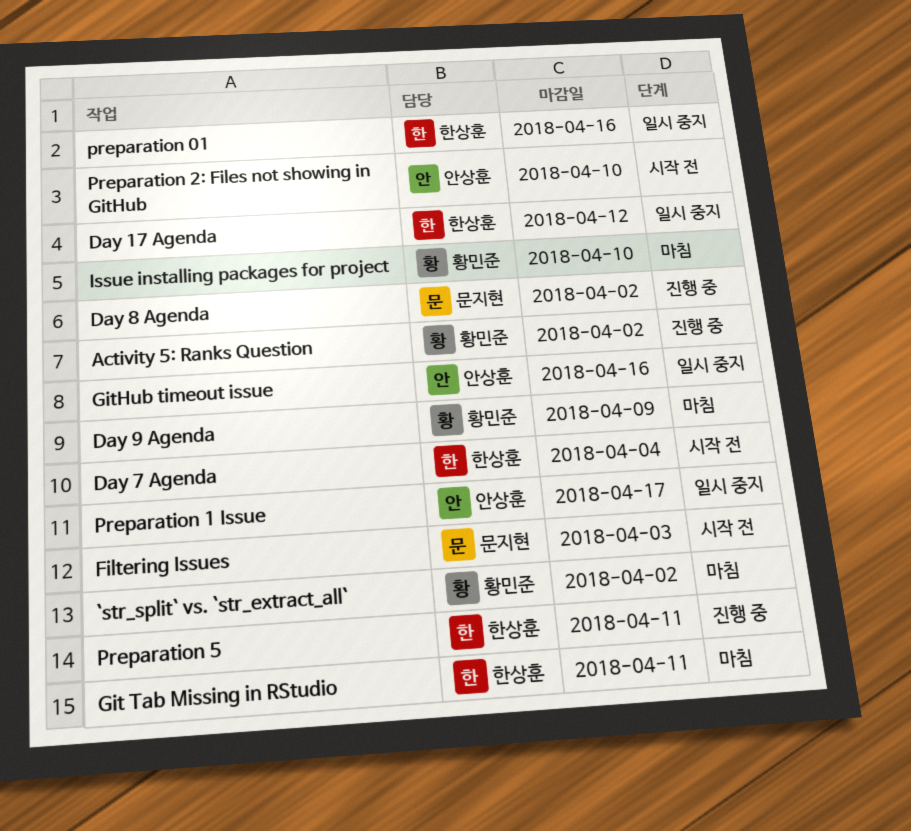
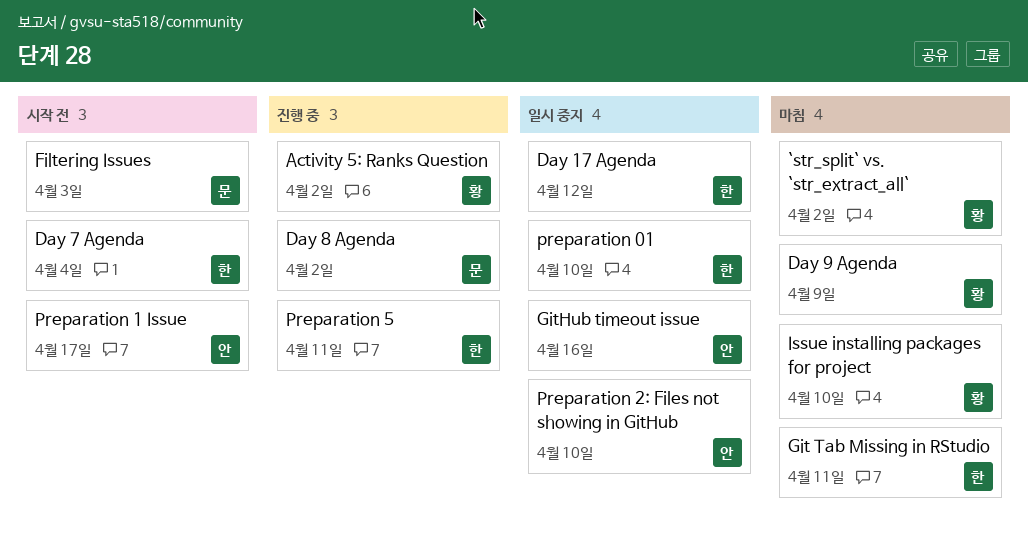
preparation 01, due: Apr 16 -> Apr 10
Preparation 1 Issue, status: 일시 중지 -> 시작 전
Preparation 2: Files not showing in GitHub, status: 시작 전 -> 일시 중지

